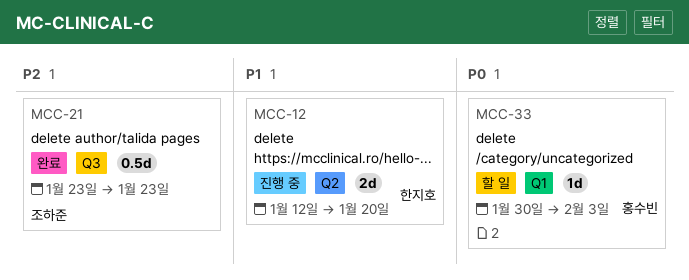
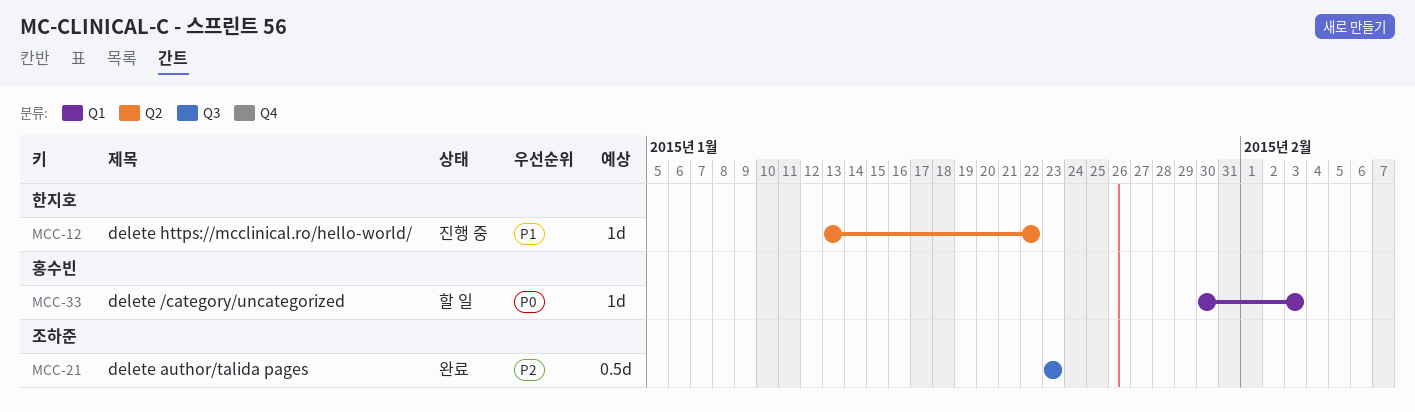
MCC-12, estimate: 2d -> 1d
MCC-12, start: Jan 12 -> Jan 13
MCC-12, due: Jan 20 -> Jan 22

